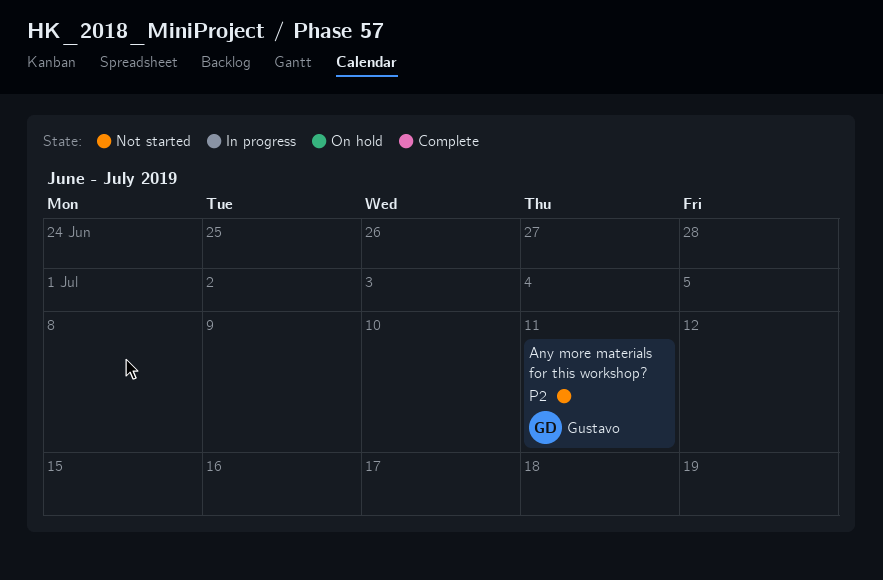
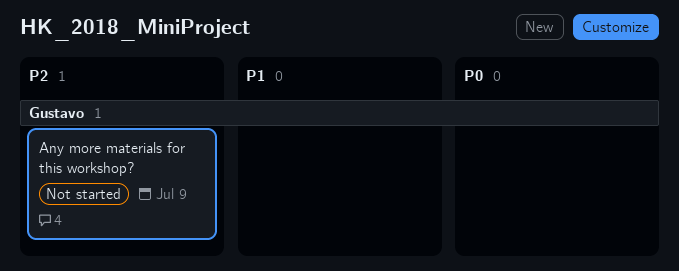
Any more materials for this workshop?, due: Jul 11 -> Jul 9

